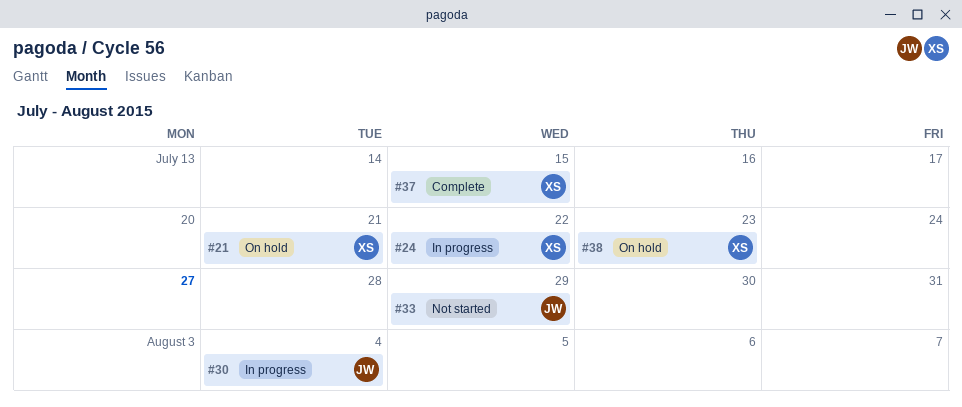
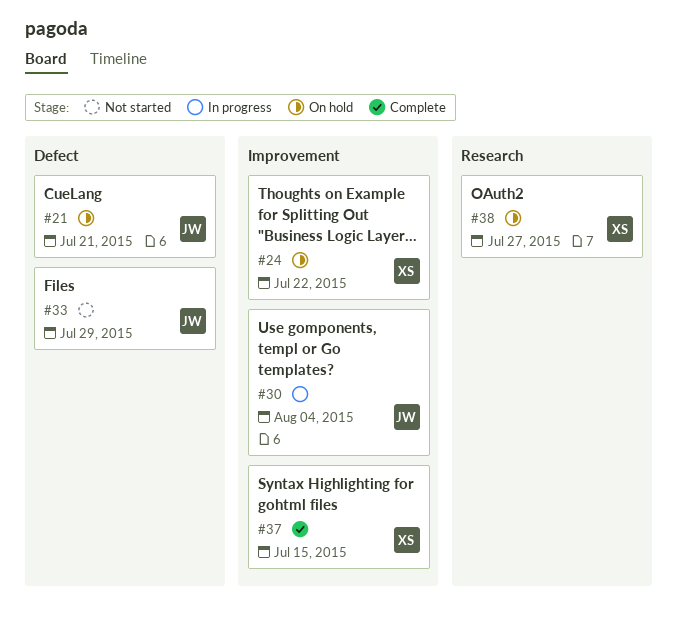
#21, owner: XS -> JW
#24, status: In progress -> On hold
#38, due: Jul 23 -> Jul 27

